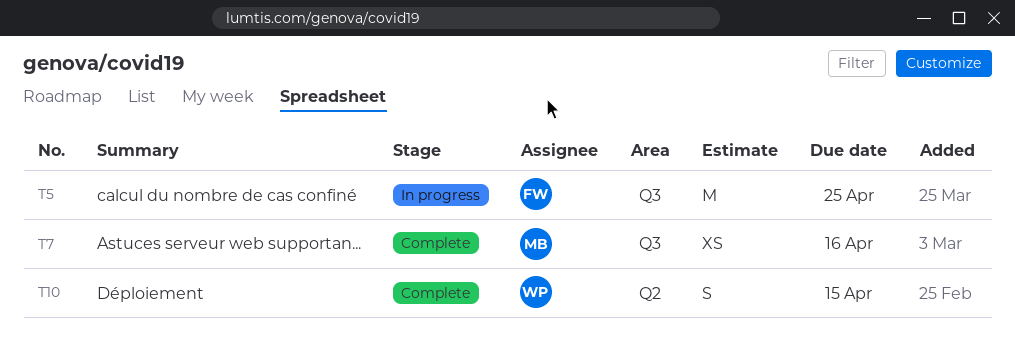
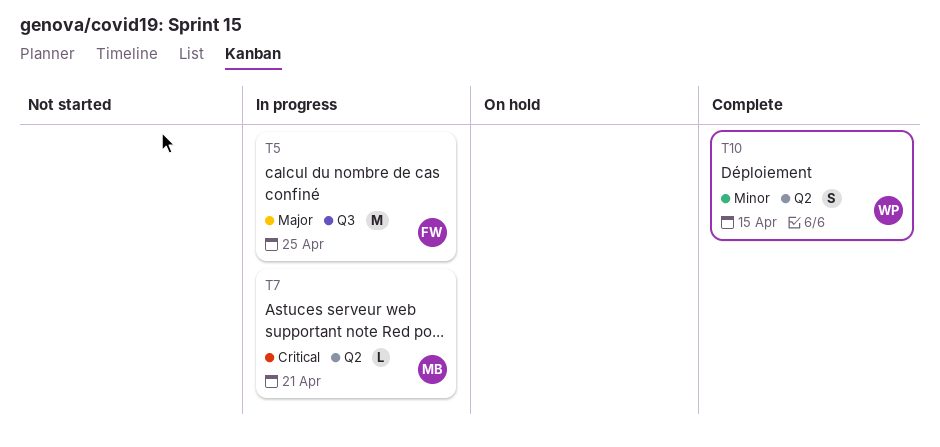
T7, status: Complete -> In progress
T7, label: Q3 -> Q2
T7, estimate: XS -> L
T7, due: Apr 16 -> Apr 21

